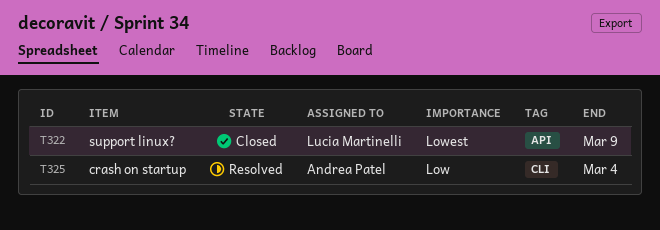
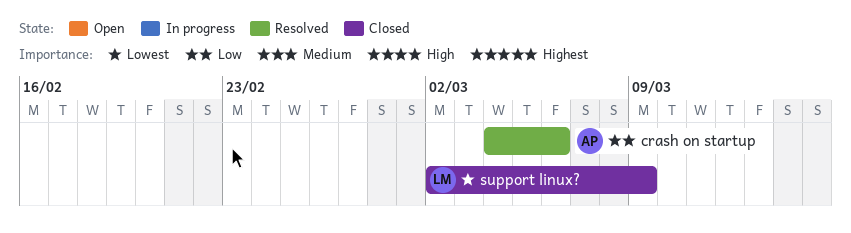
crash on startup, due: Mar 4 -> Mar 6

